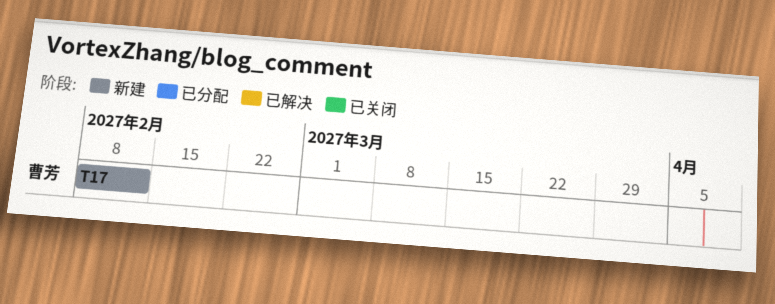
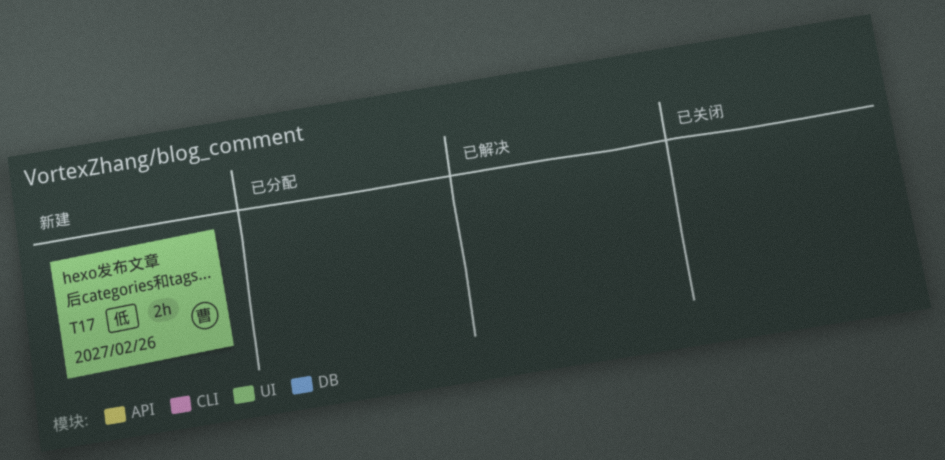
T17, due: Feb 12 -> Feb 26

